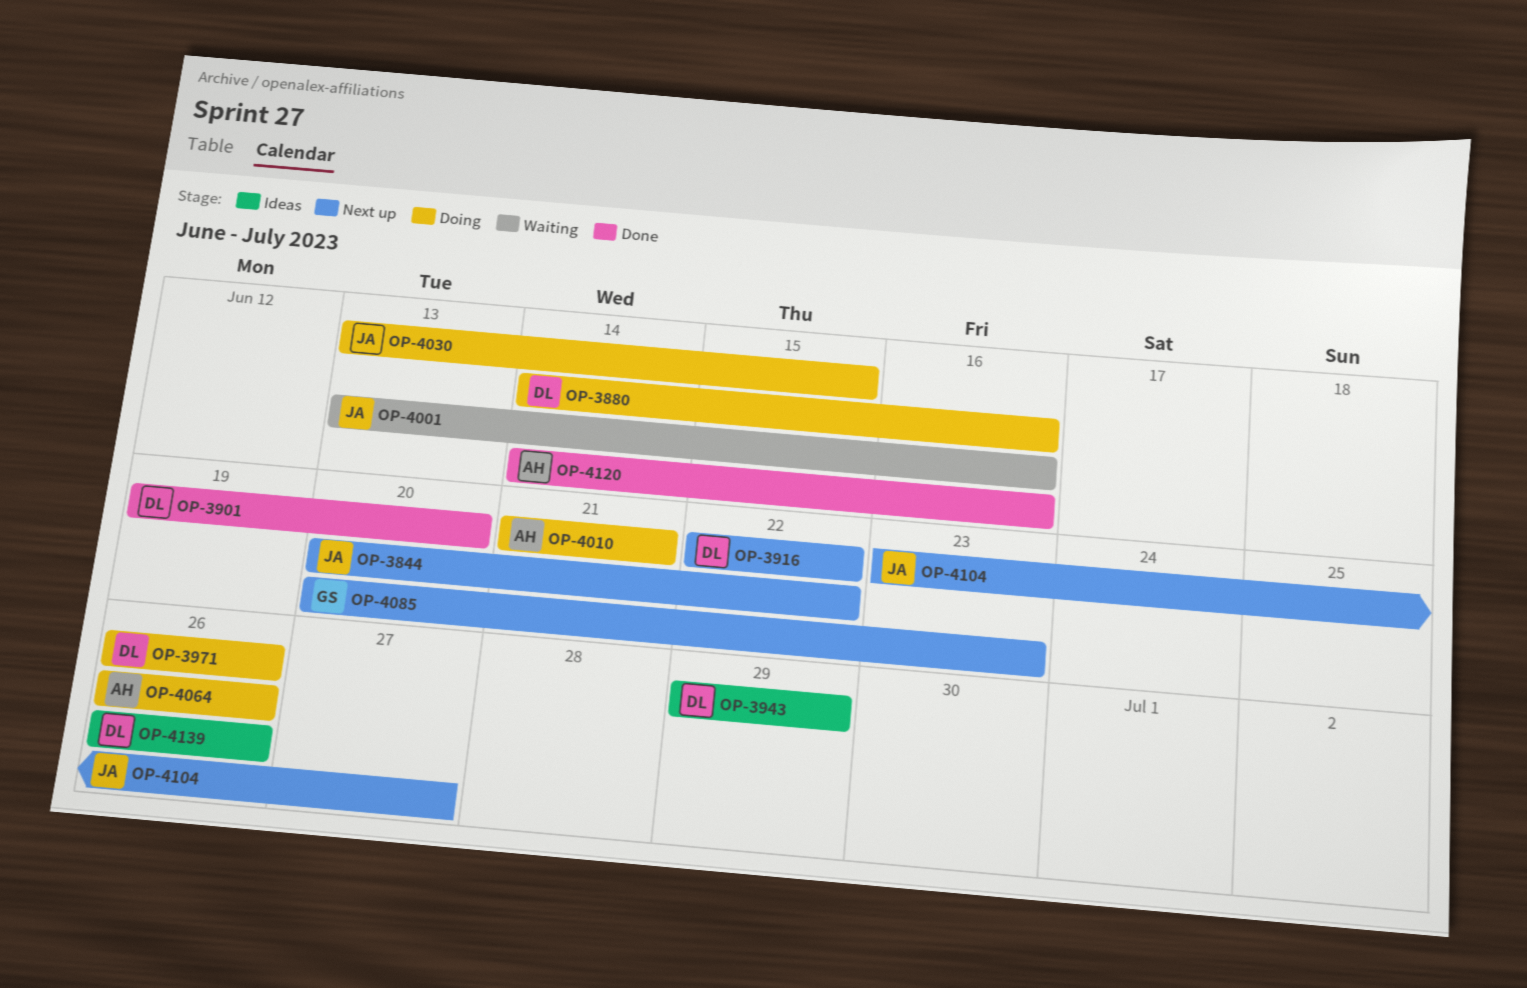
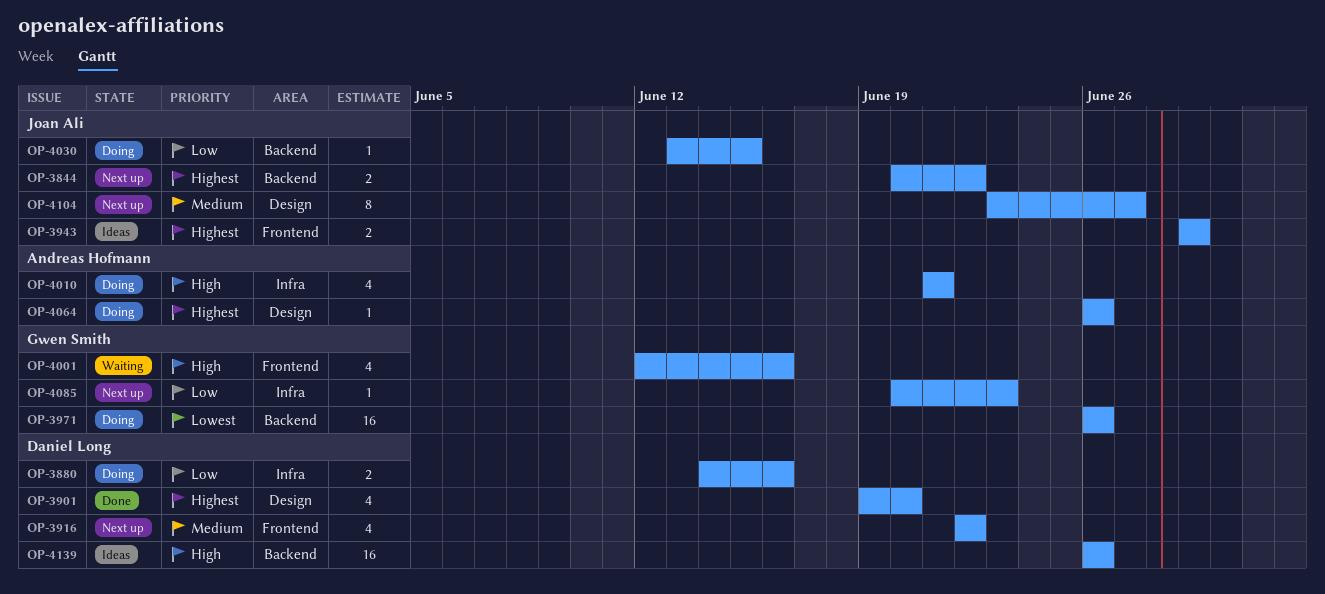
OP-3943, owner: Daniel Long -> Joan Ali
OP-3971, owner: Daniel Long -> Gwen Smith
OP-4001, owner: Joan Ali -> Gwen Smith
OP-4001, start: Jun 13 -> Jun 12
OP-4120: present -> none

